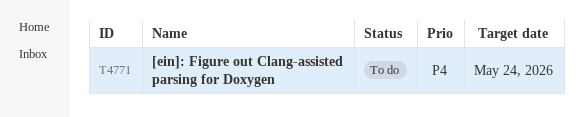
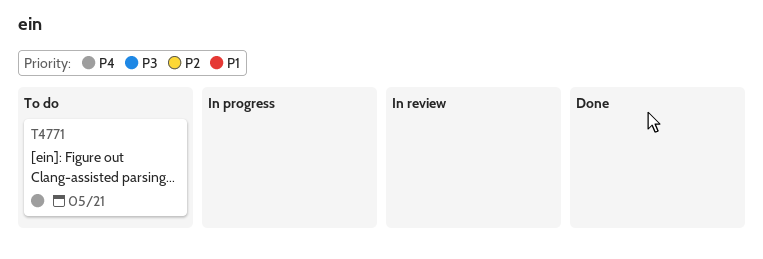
T4771, due: May 24 -> May 21

